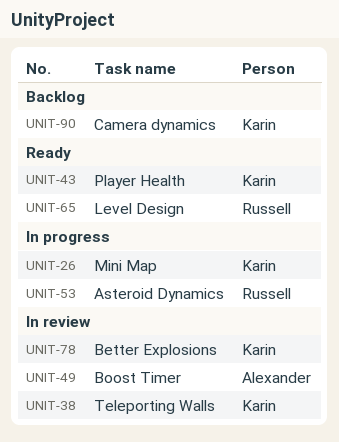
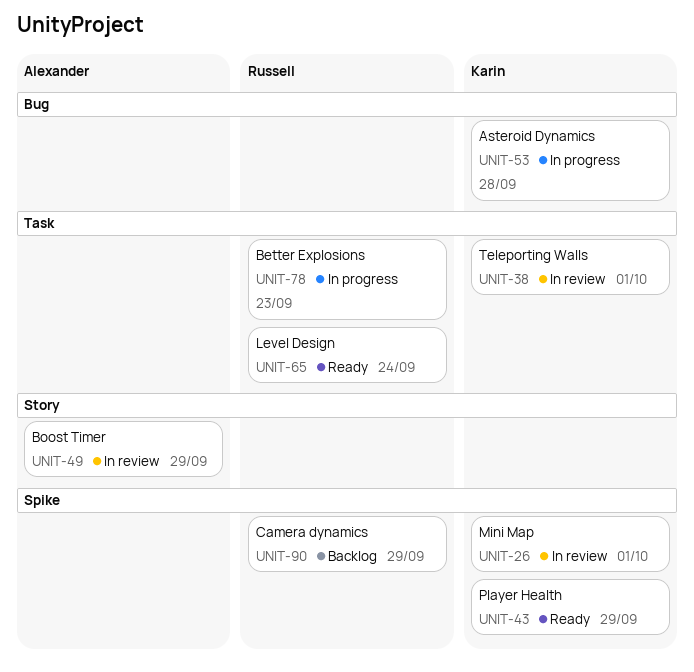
UNIT-26, status: In progress -> In review
UNIT-53, owner: Russell -> Karin
UNIT-78, status: In review -> In progress
UNIT-78, owner: Karin -> Russell
UNIT-90, owner: Karin -> Russell

